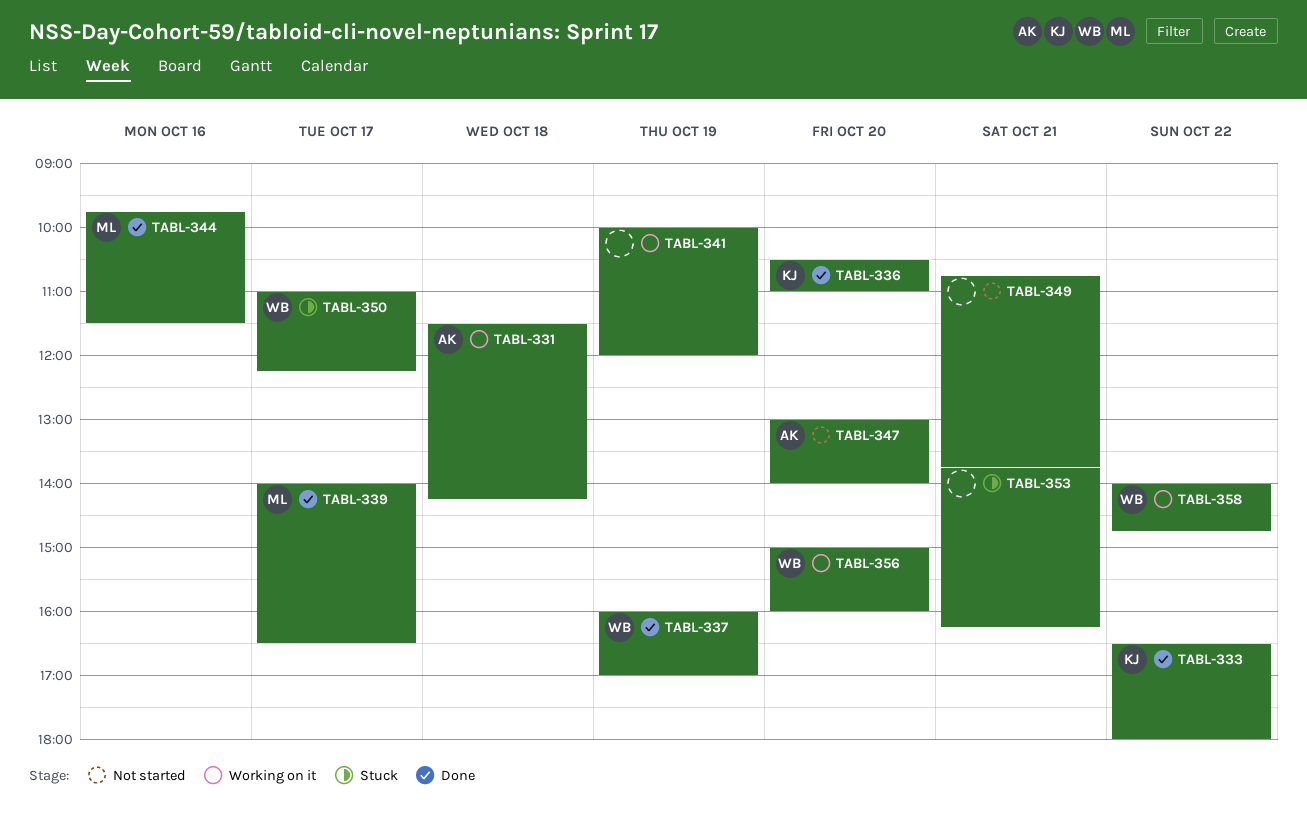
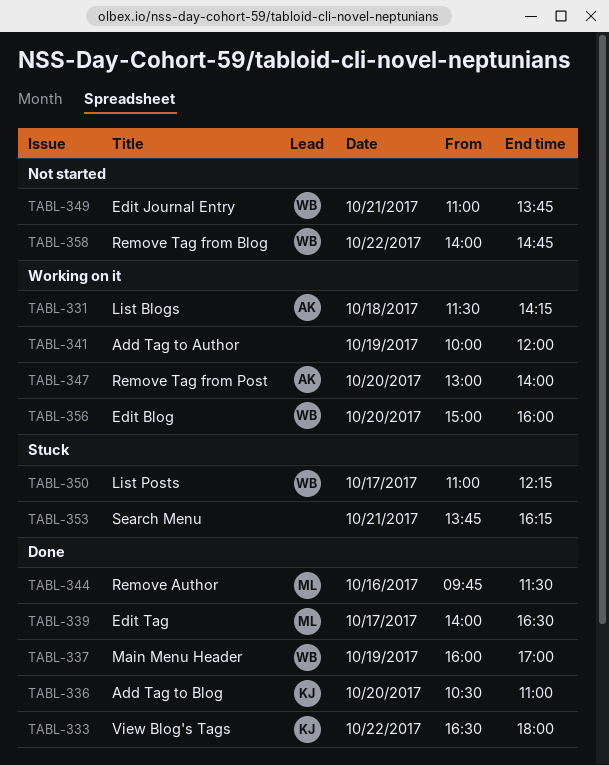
TABL-347, status: Not started -> Working on it
TABL-349, owner: none -> WB
TABL-349, begins: 10:45 -> 11:00
TABL-358, status: Working on it -> Not started

